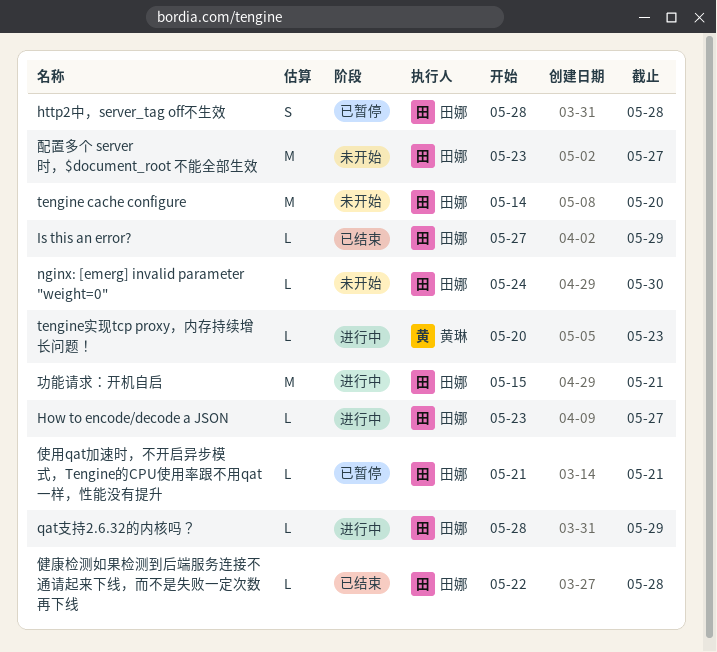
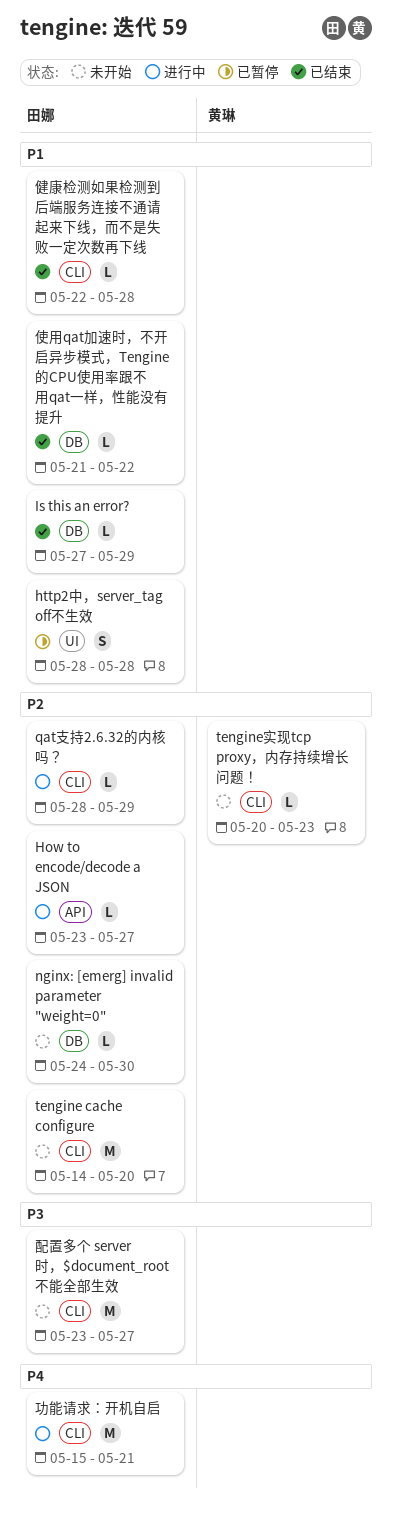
tengine实现tcp proxy，内存持续增长问题！, status: 进行中 -> 未开始
使用qat加速时，不开启异步模式，Tengine的CPU使用率跟不用qat一样，性能没有提升, status: 已暂停 -> 已结束
使用qat加速时，不开启异步模式，Tengine的CPU使用率跟不用qat一样，性能没有提升, due: May 21 -> May 22

